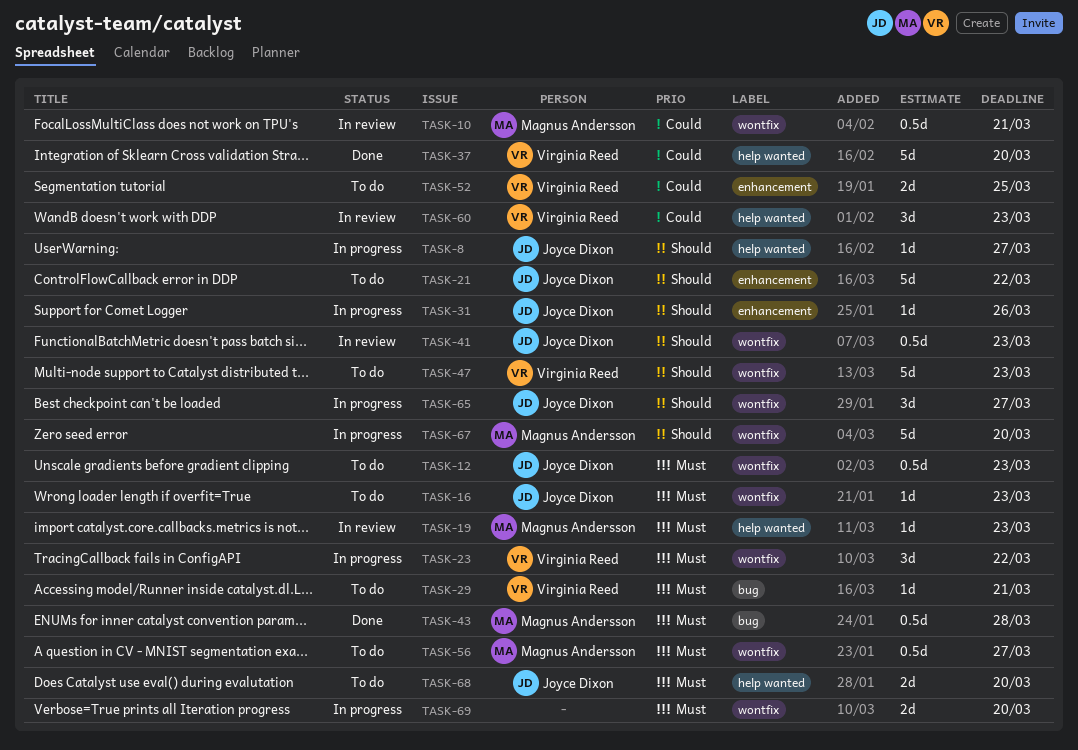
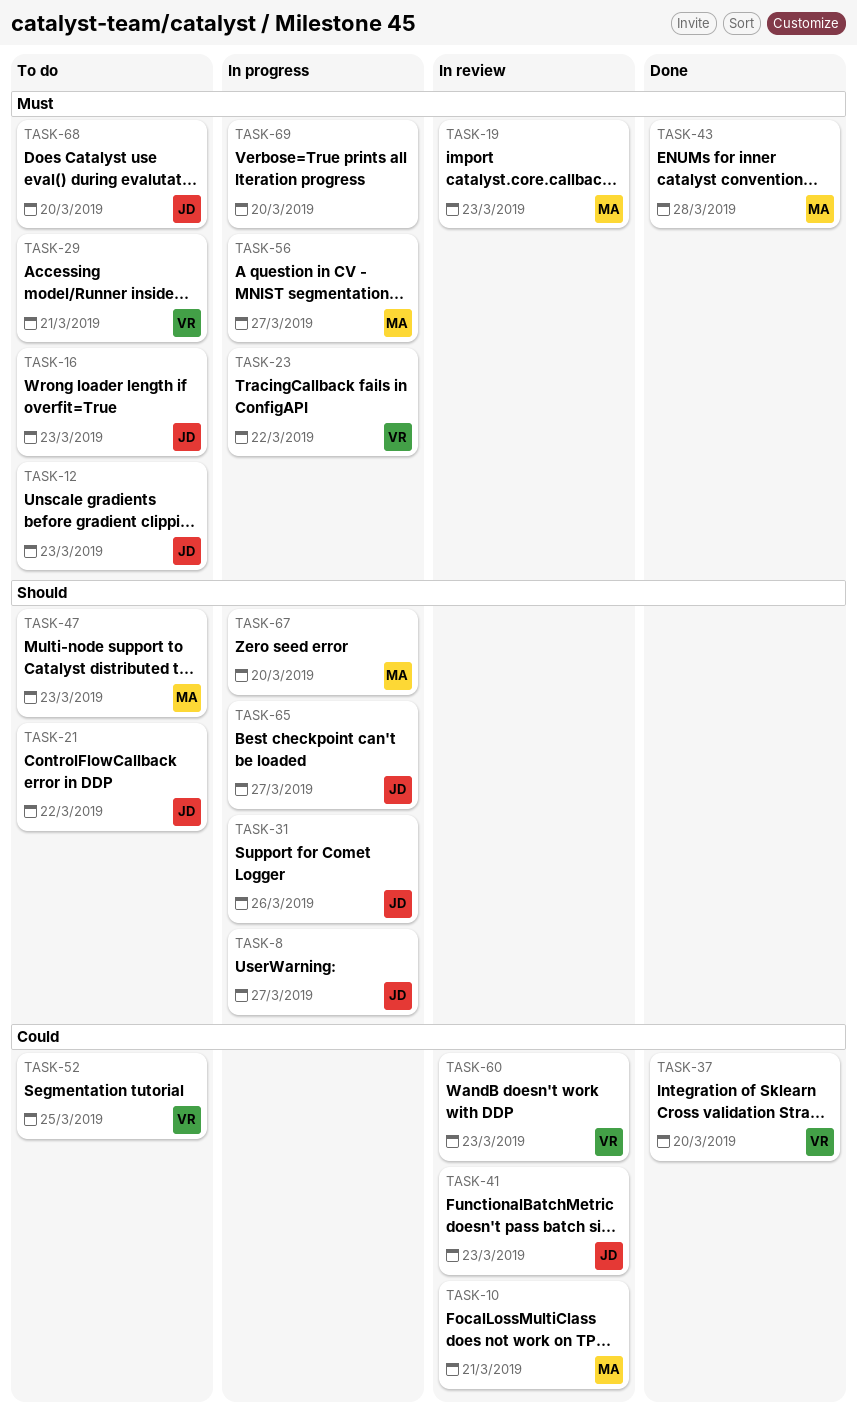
TASK-41, priority: Should -> Could
TASK-47, owner: Virginia Reed -> Magnus Andersson
TASK-56, status: To do -> In progress

